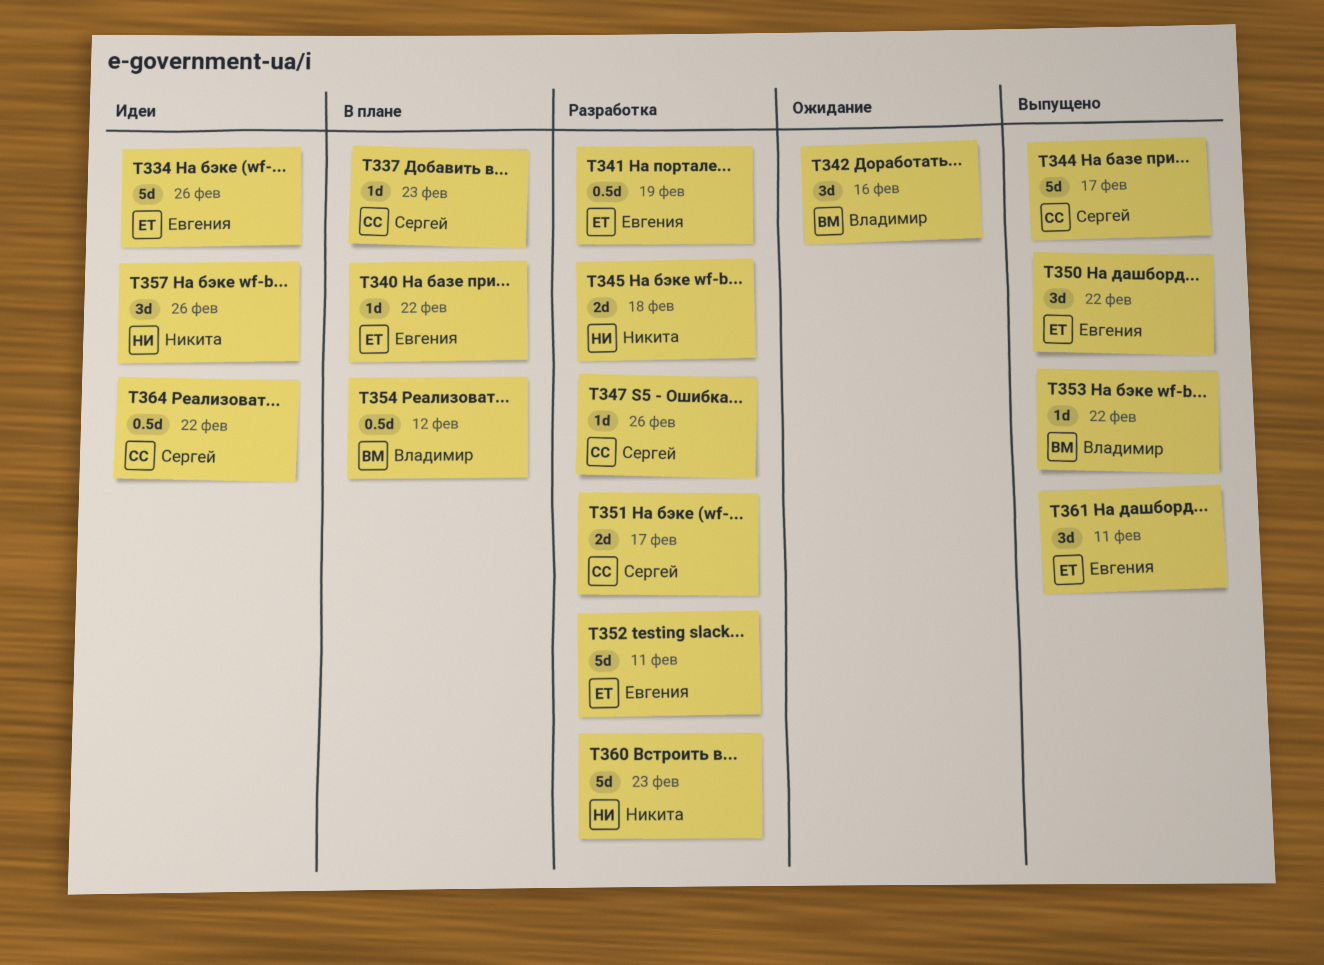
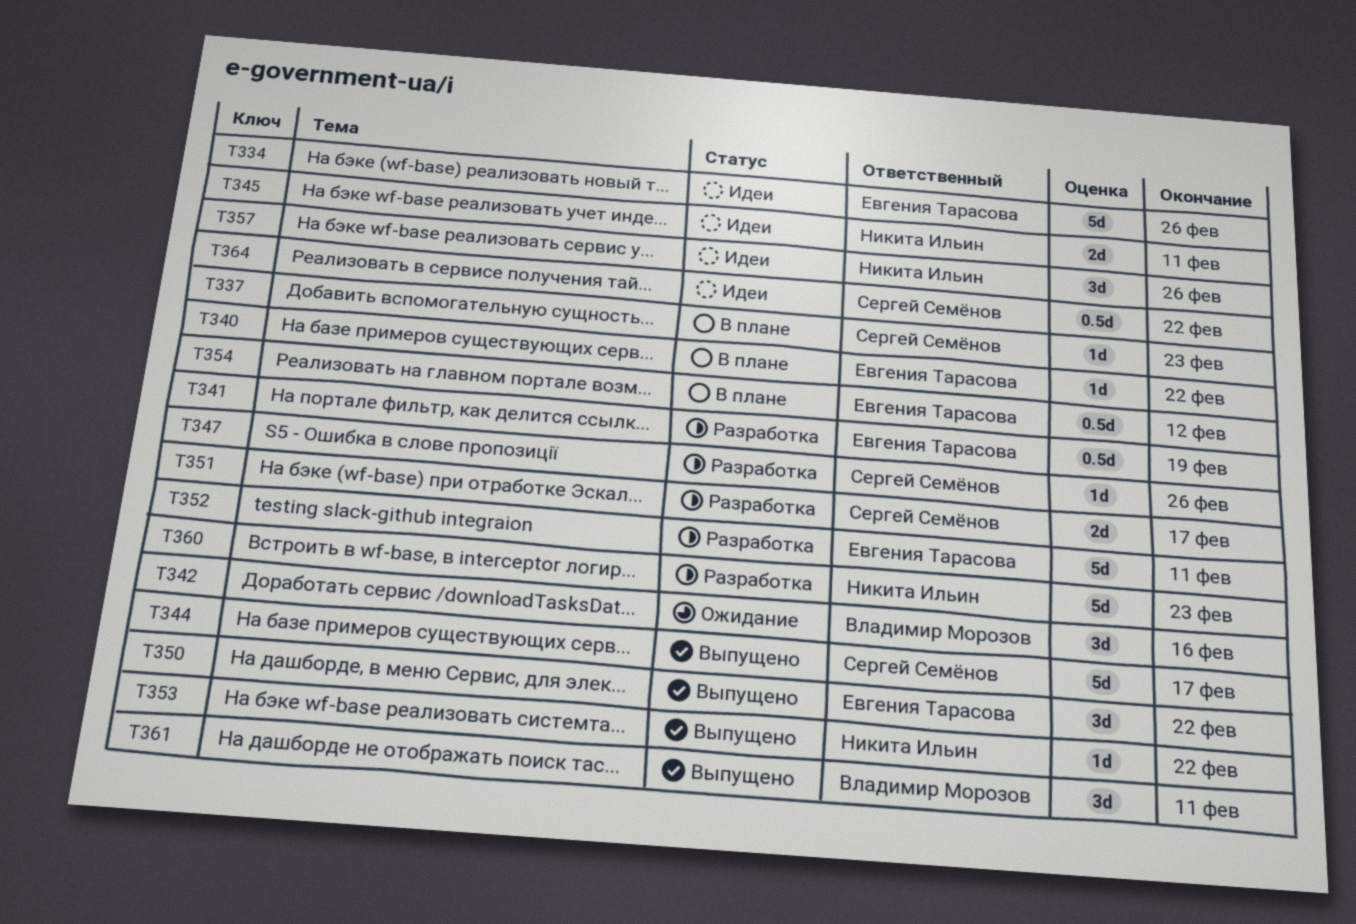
T345, status: Разработка -> Идеи
T345, due: Feb 18 -> Feb 11
T353, owner: Владимир Морозов -> Никита Ильин
T354, owner: Владимир Морозов -> Евгения Тарасова
T361, owner: Евгения Тарасова -> Владимир Морозов

